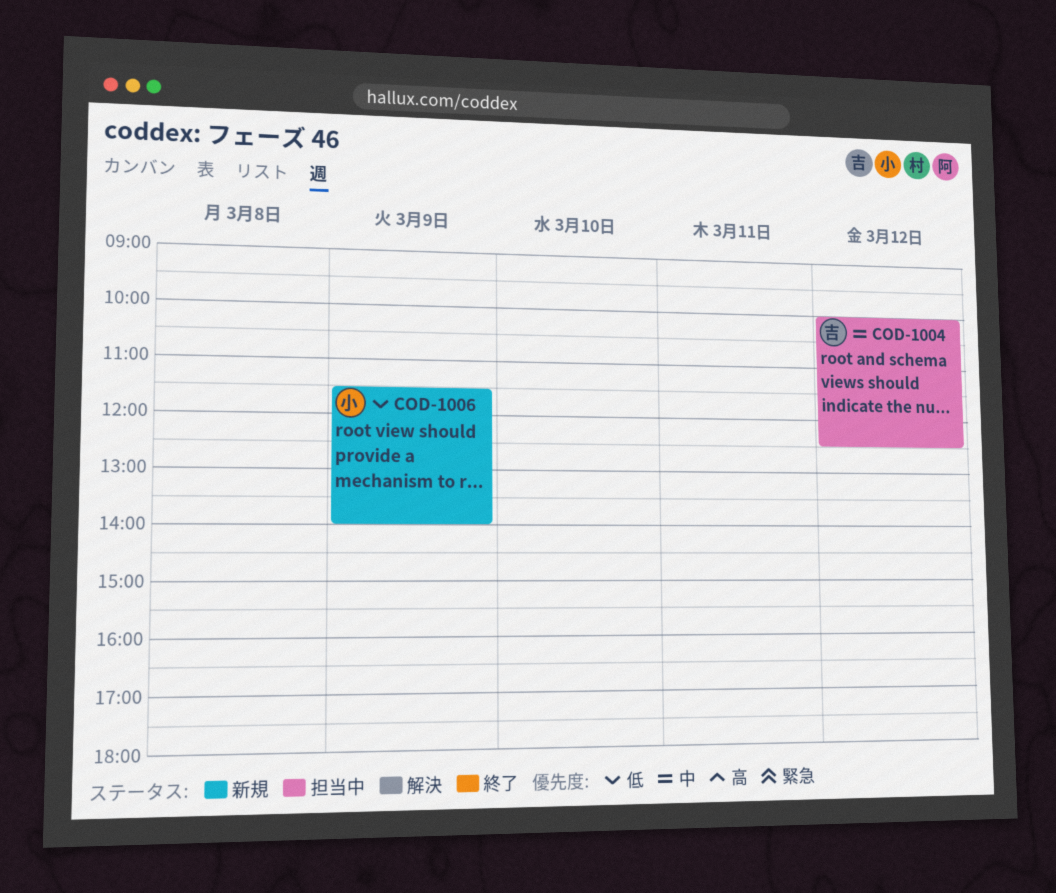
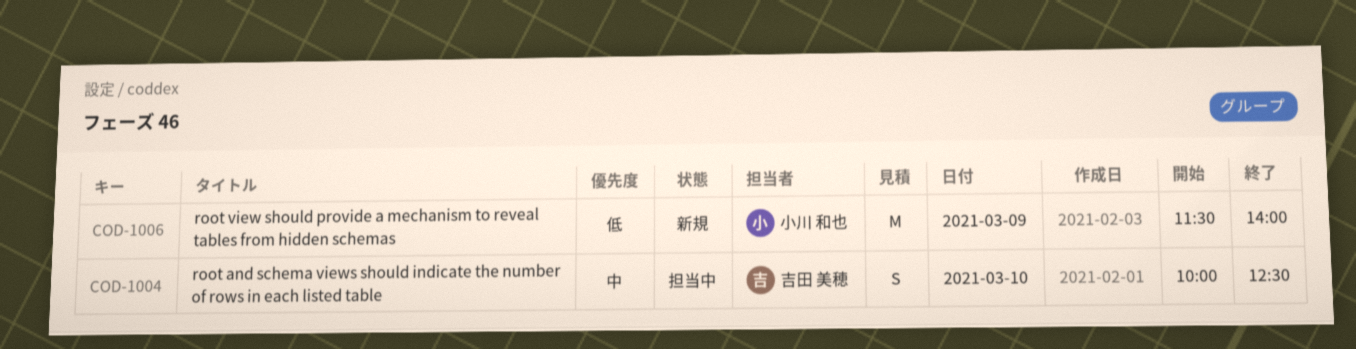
COD-1004, day: Mar 12 -> Mar 10

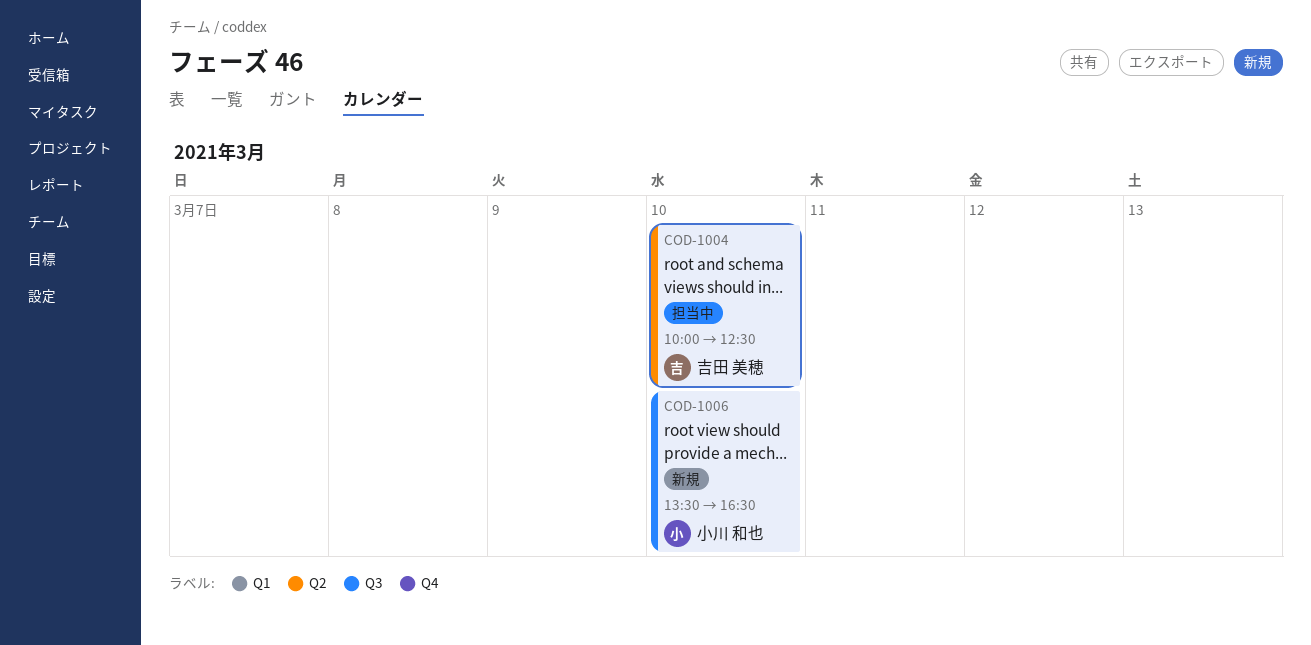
COD-1006, day: Mar 9 -> Mar 10
COD-1006, begins: 11:30 -> 13:30
COD-1006, ends: 14:00 -> 16:30

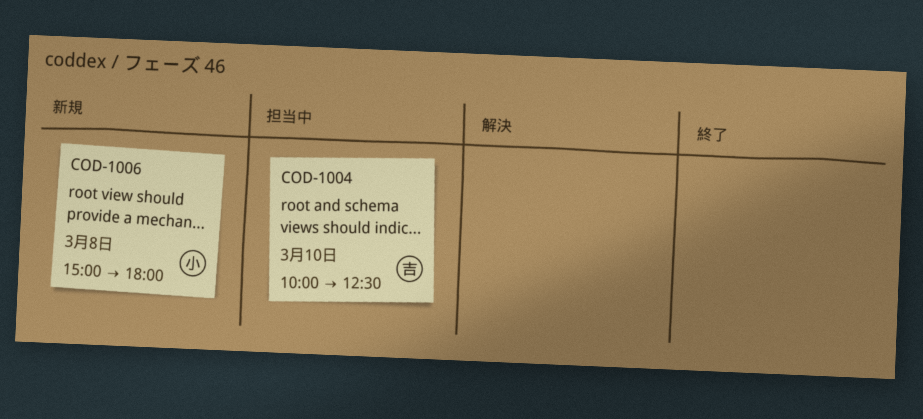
COD-1006, day: Mar 10 -> Mar 8
COD-1006, begins: 13:30 -> 15:00
COD-1006, ends: 16:30 -> 18:00

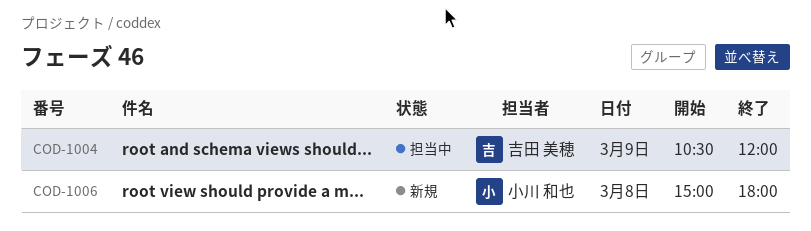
COD-1004, day: Mar 10 -> Mar 9
COD-1004, begins: 10:00 -> 10:30
COD-1004, ends: 12:30 -> 12:00

